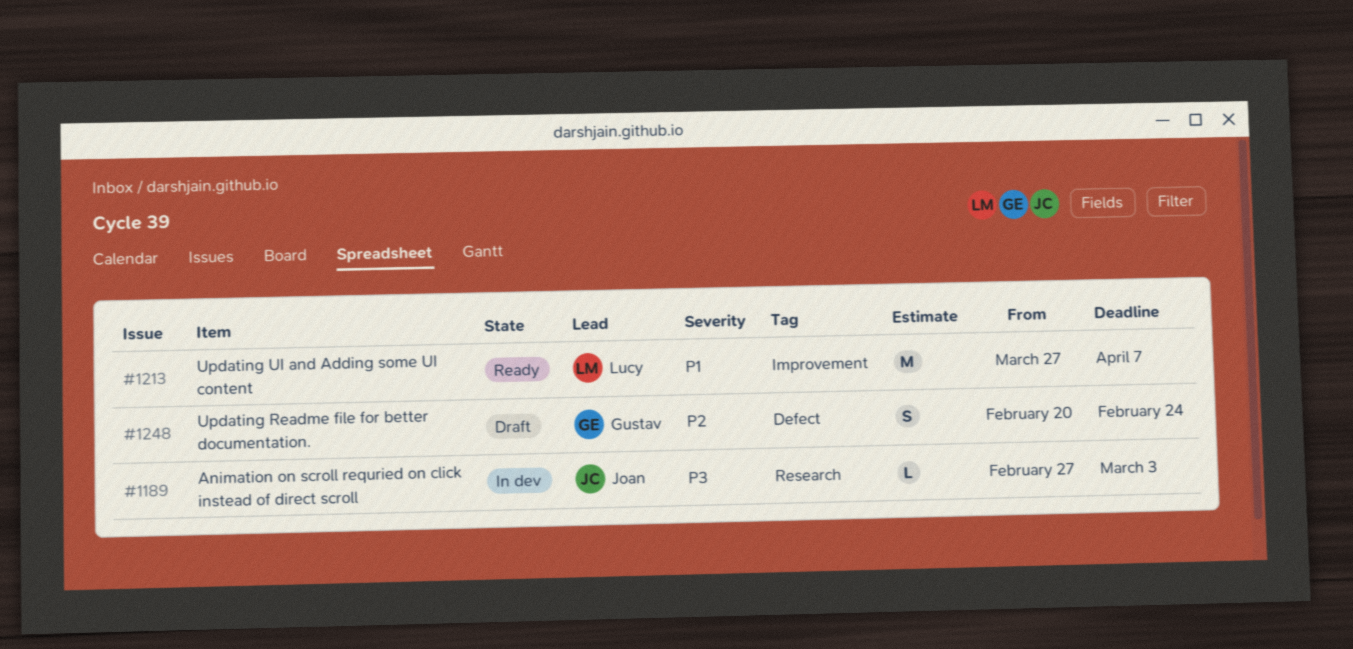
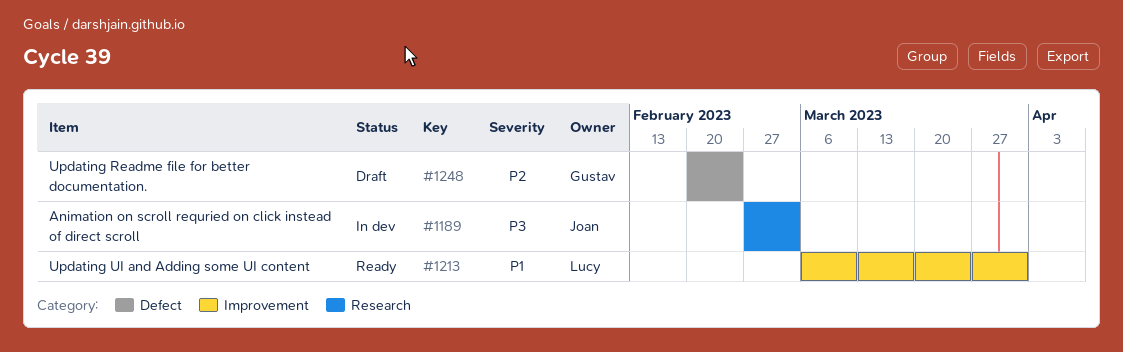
#1213, start: Mar 27 -> Mar 6
#1213, due: Apr 7 -> Mar 31

